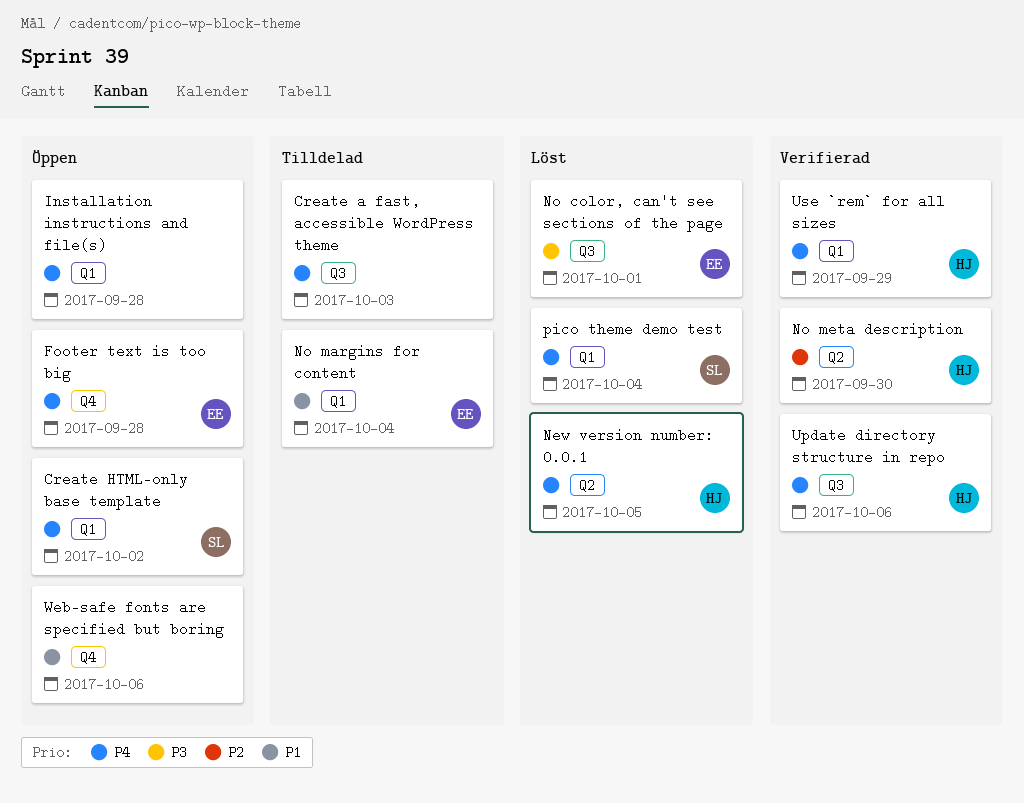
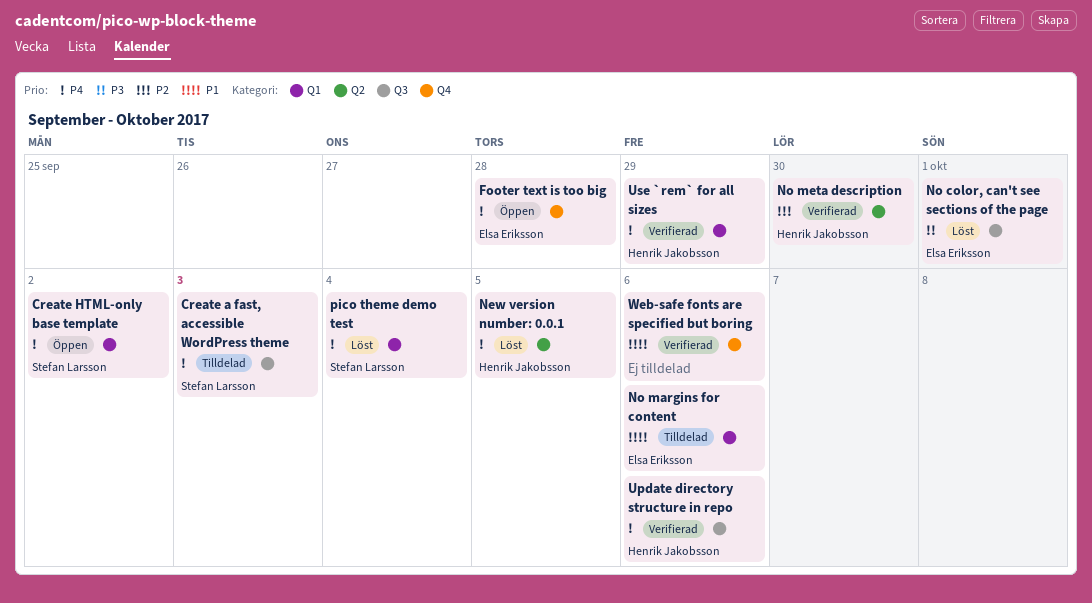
Create a fast, accessible WordPress theme, owner: none -> Stefan Larsson
Installation instructions and file(s): present -> none
No margins for content, due: Oct 4 -> Oct 6
Web-safe fonts are specified but boring, status: Öppen -> Verifierad

